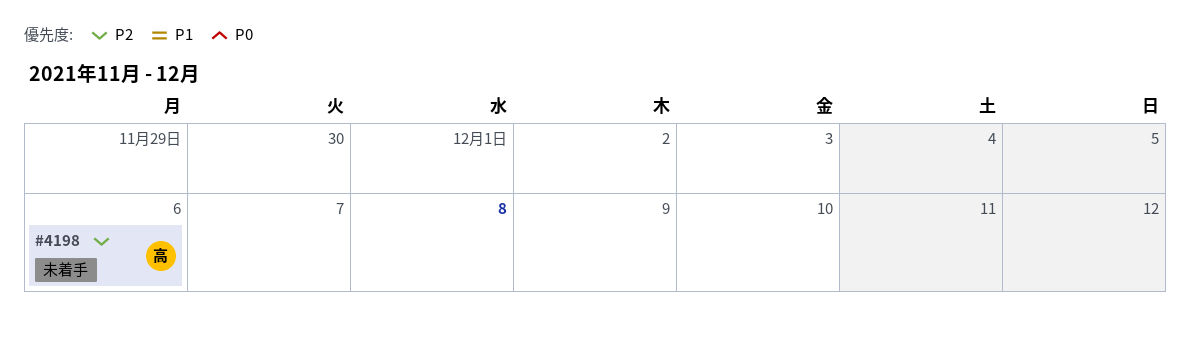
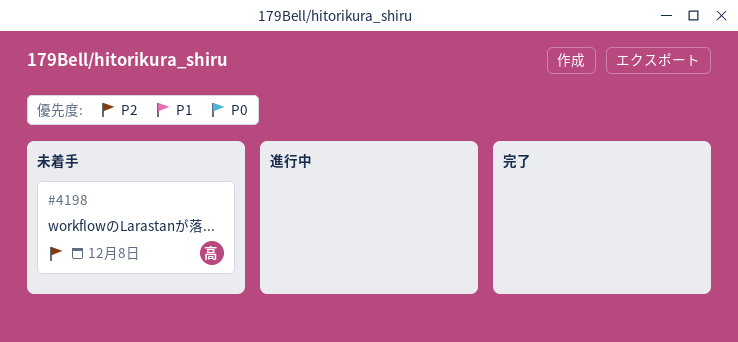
#4198, due: Dec 6 -> Dec 8

